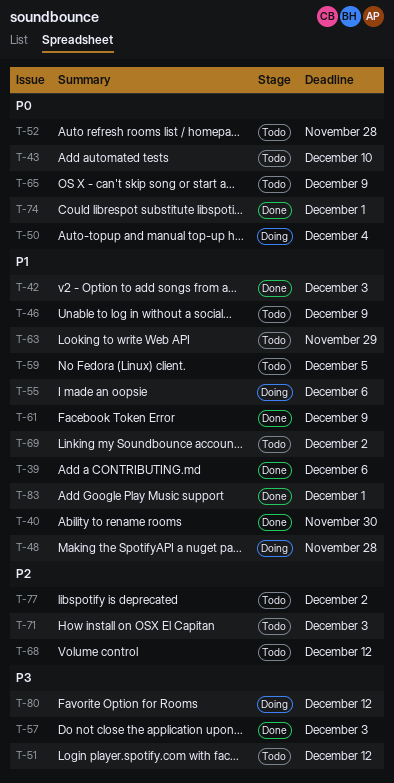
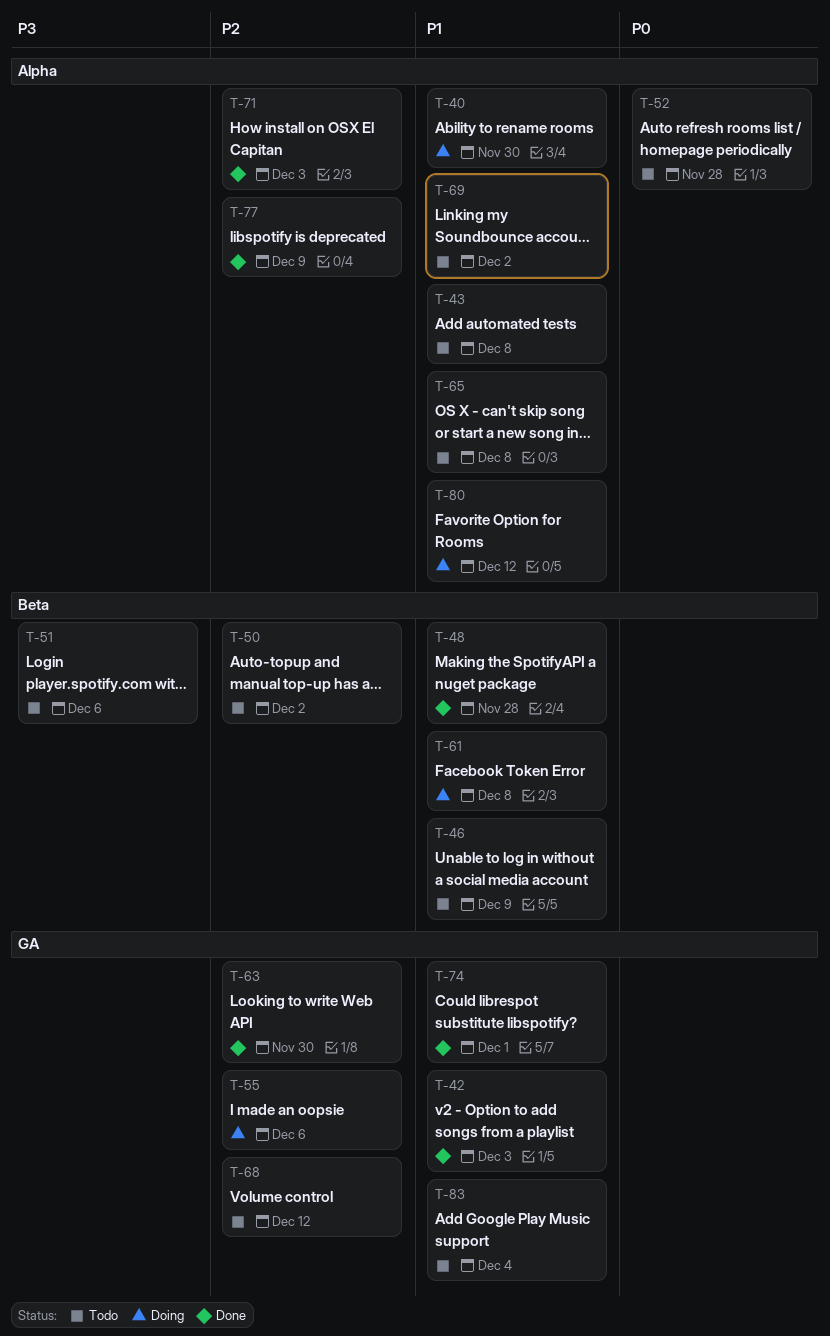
T-39: present -> none
T-40, status: Done -> Doing
T-43, priority: P0 -> P1
T-43, due: Dec 10 -> Dec 8
T-48, status: Doing -> Done
T-50, status: Doing -> Todo
T-50, priority: P0 -> P2
T-50, due: Dec 4 -> Dec 2
T-51, due: Dec 12 -> Dec 6
T-55, priority: P1 -> P2
T-57: present -> none
T-59: present -> none
T-61, status: Done -> Doing
T-61, due: Dec 9 -> Dec 8
T-63, status: Todo -> Done
T-63, priority: P1 -> P2
T-63, due: Nov 29 -> Nov 30
T-65, priority: P0 -> P1
T-65, due: Dec 9 -> Dec 8
T-71, status: Todo -> Done
T-74, priority: P0 -> P1
T-77, status: Todo -> Done
T-77, due: Dec 2 -> Dec 9
T-80, priority: P3 -> P1
T-83, status: Done -> Todo
T-83, due: Dec 1 -> Dec 4

